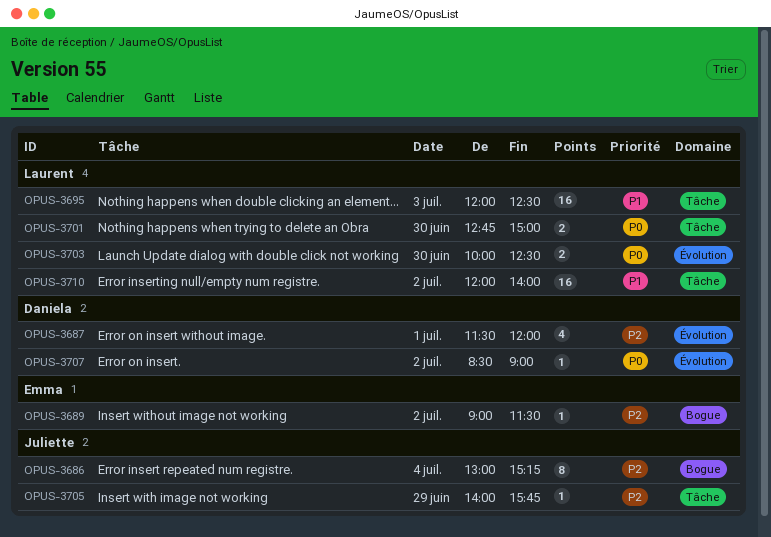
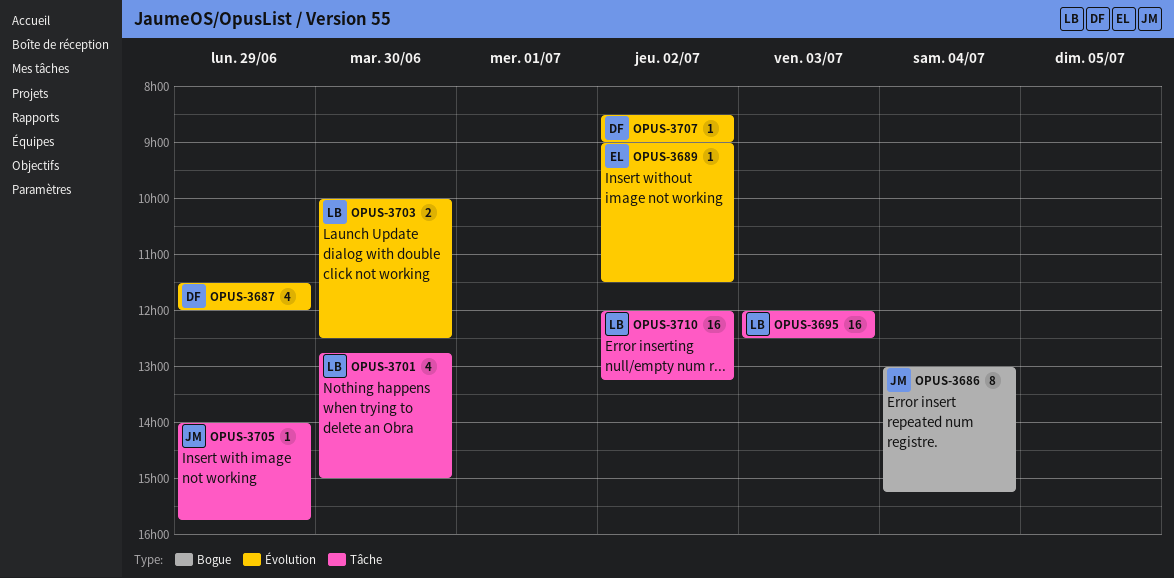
OPUS-3687, day: Jul 1 -> Jun 29
OPUS-3689, label: Bogue -> Évolution
OPUS-3701, estimate: 2 -> 4
OPUS-3710, ends: 14:00 -> 13:15

